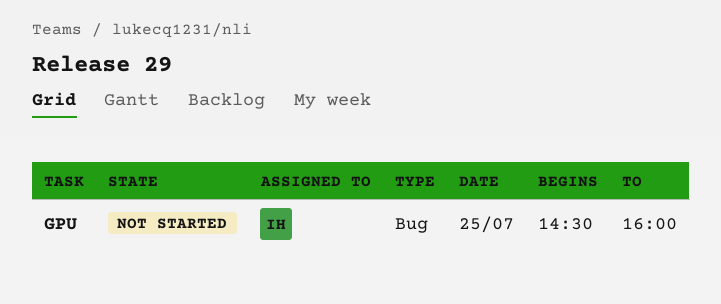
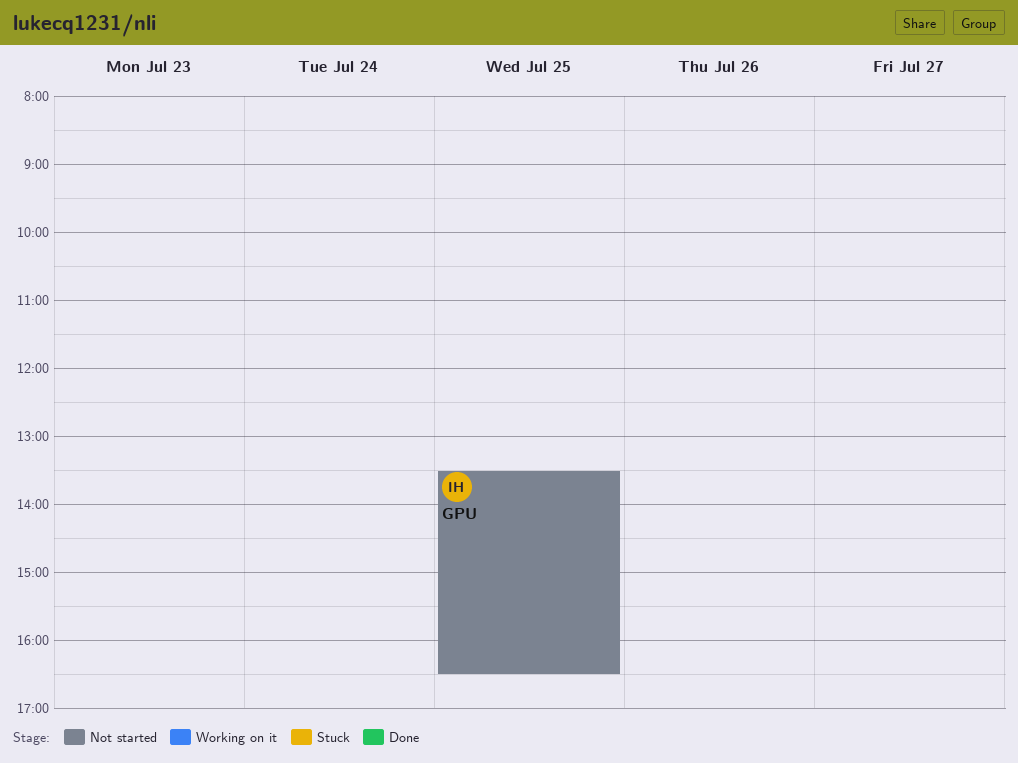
GPU, begins: 14:30 -> 13:30
GPU, ends: 16:00 -> 16:30

